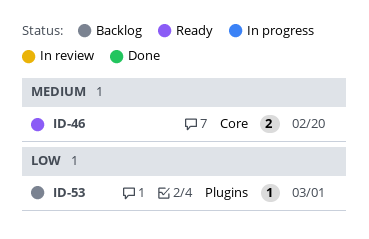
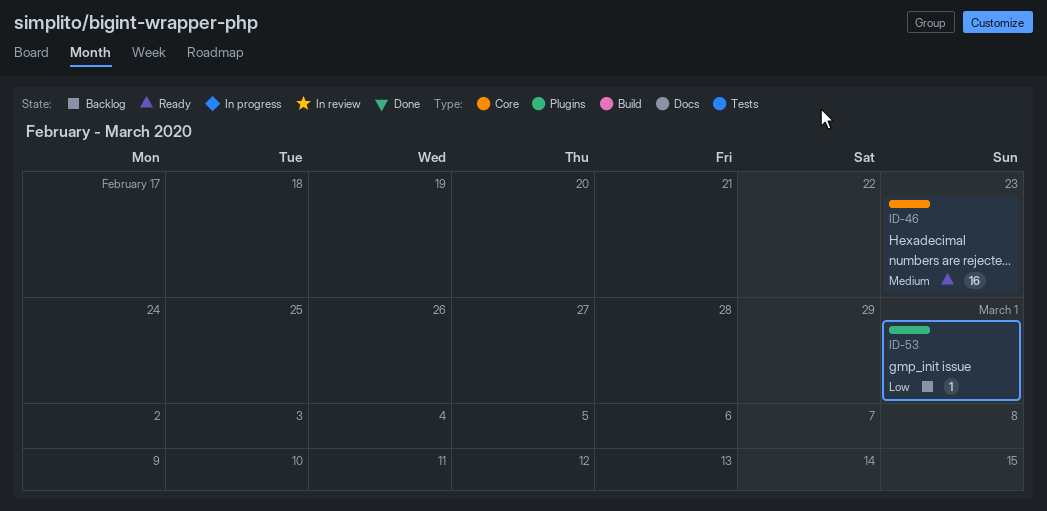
ID-46, estimate: 2 -> 16
ID-46, due: Feb 20 -> Feb 23

